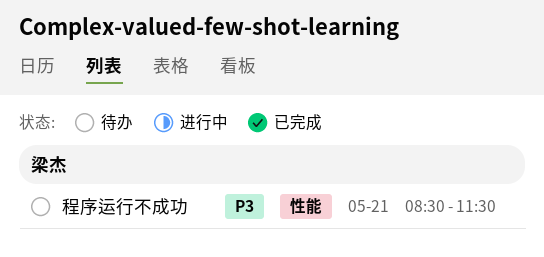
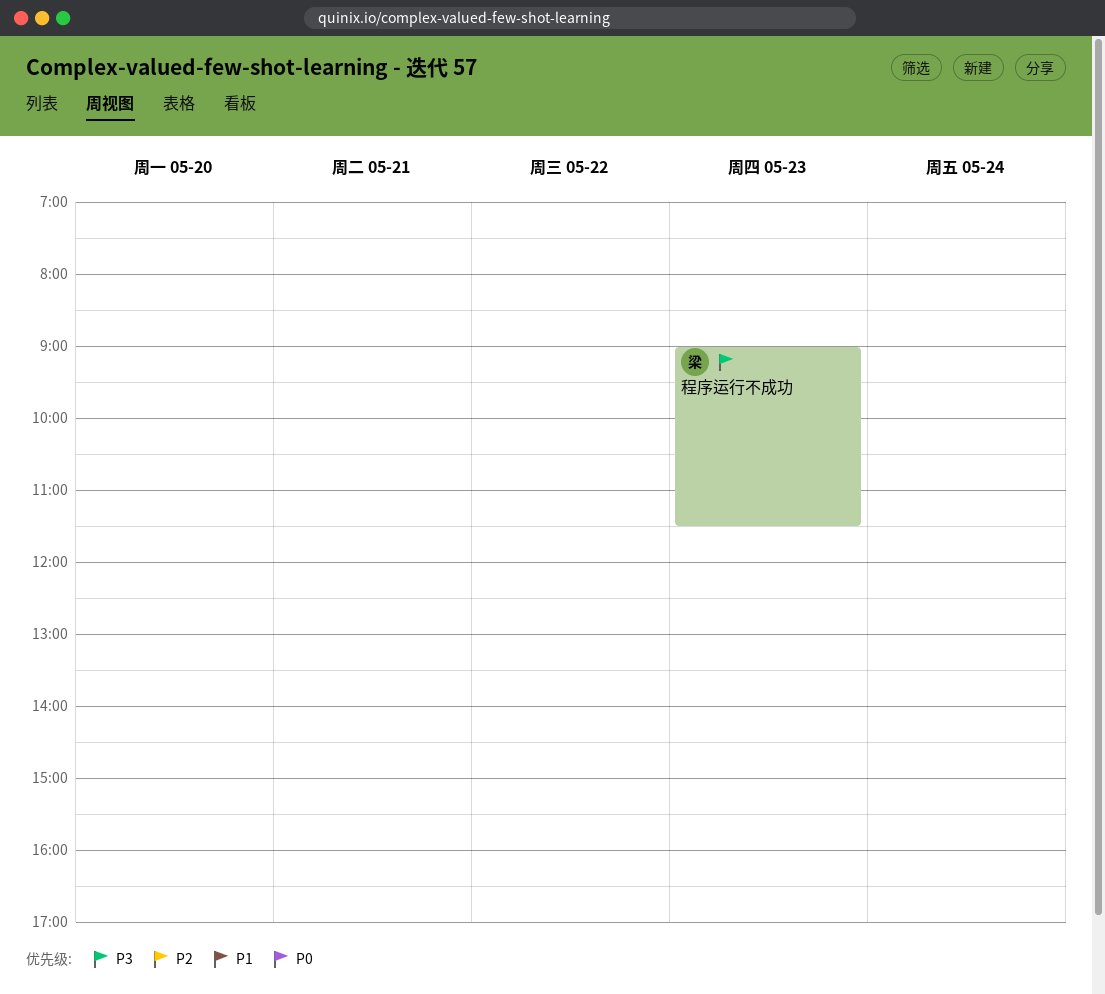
程序运行不成功, day: May 21 -> May 23
程序运行不成功, begins: 08:30 -> 09:00

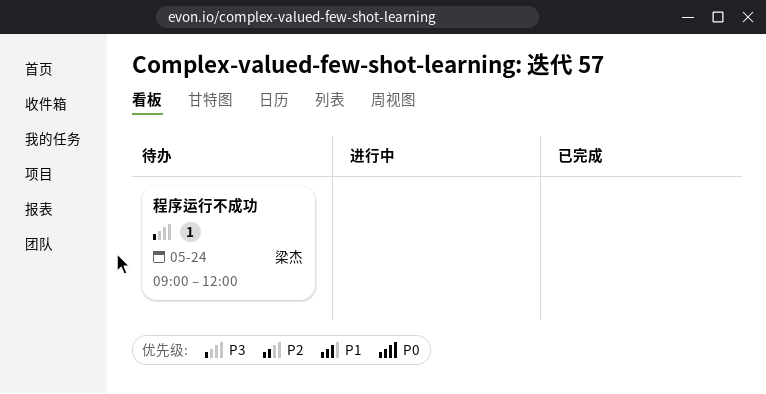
程序运行不成功, day: May 23 -> May 24
程序运行不成功, ends: 11:30 -> 12:00

